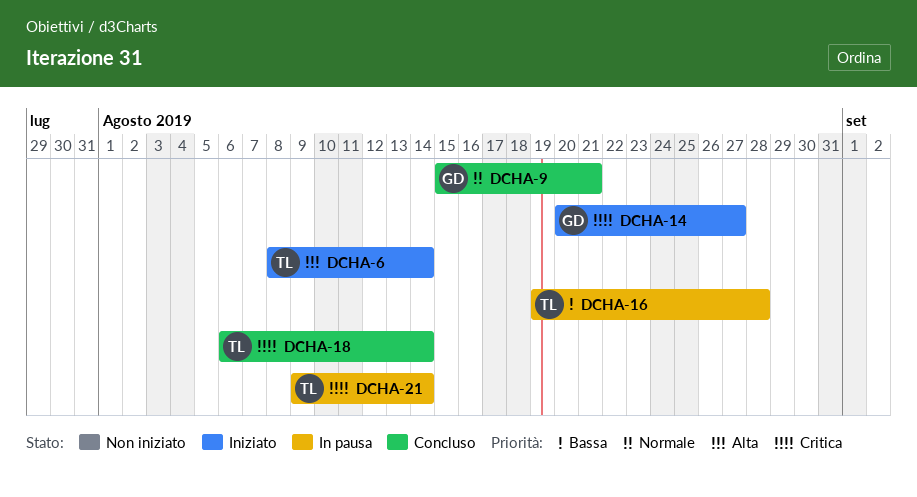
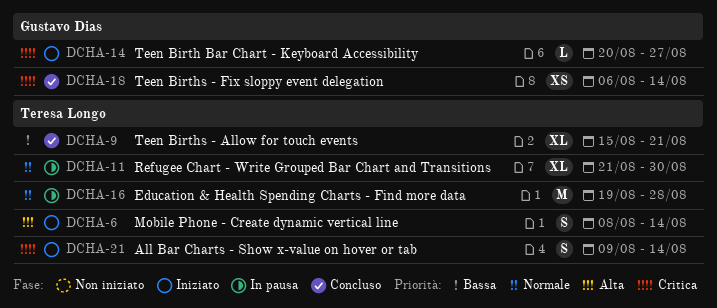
DCHA-9, owner: Gustavo Dias -> Teresa Longo
DCHA-9, priority: Normale -> Bassa
DCHA-11: none -> present
DCHA-16, priority: Bassa -> Normale
DCHA-18, owner: Teresa Longo -> Gustavo Dias
DCHA-21, status: In pausa -> Iniziato

